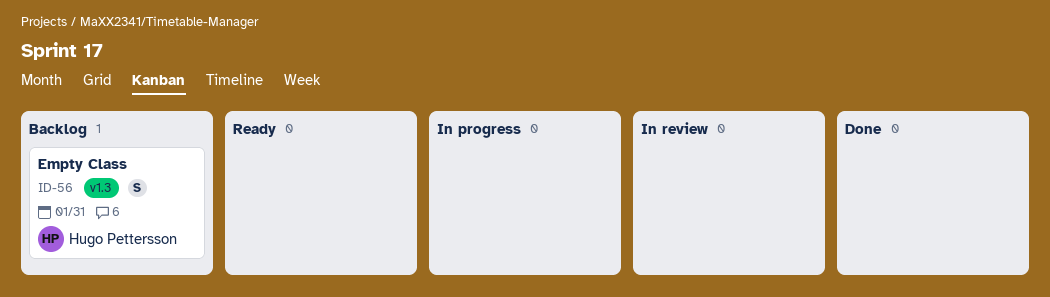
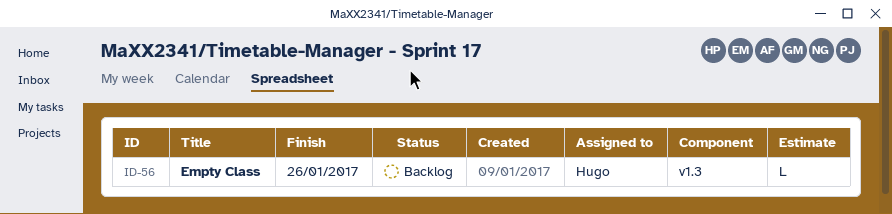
ID-56, estimate: S -> L
ID-56, due: Jan 31 -> Jan 26

